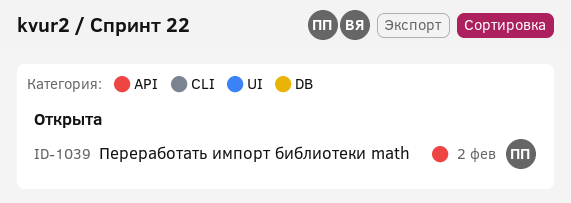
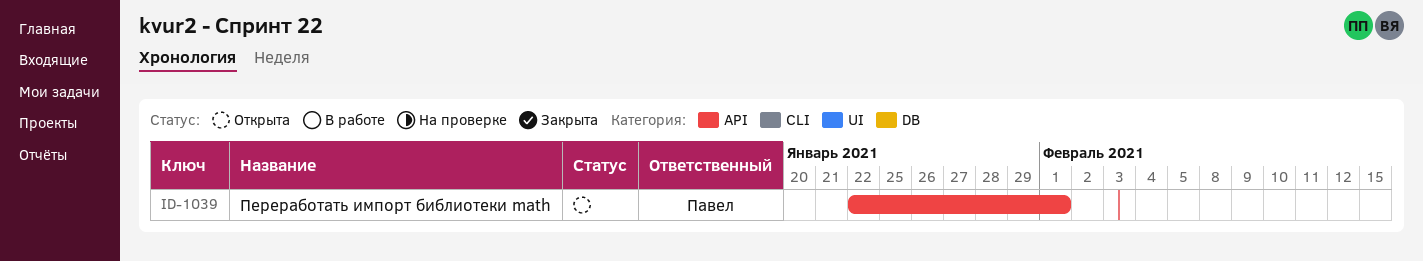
ID-1039, due: Feb 2 -> Feb 1

